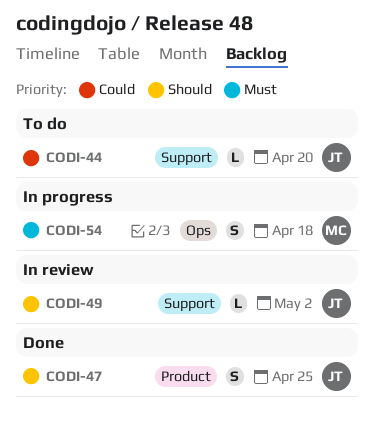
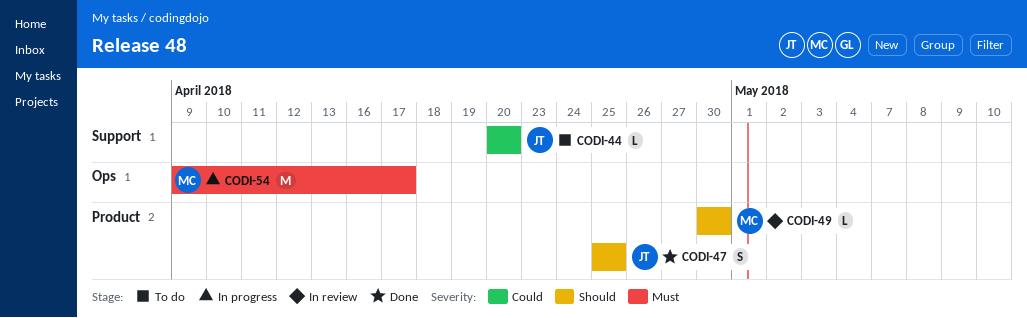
CODI-49, owner: JT -> MC
CODI-49, label: Support -> Product
CODI-49, due: May 2 -> Apr 30
CODI-54, estimate: S -> M
CODI-54, due: Apr 18 -> Apr 17

